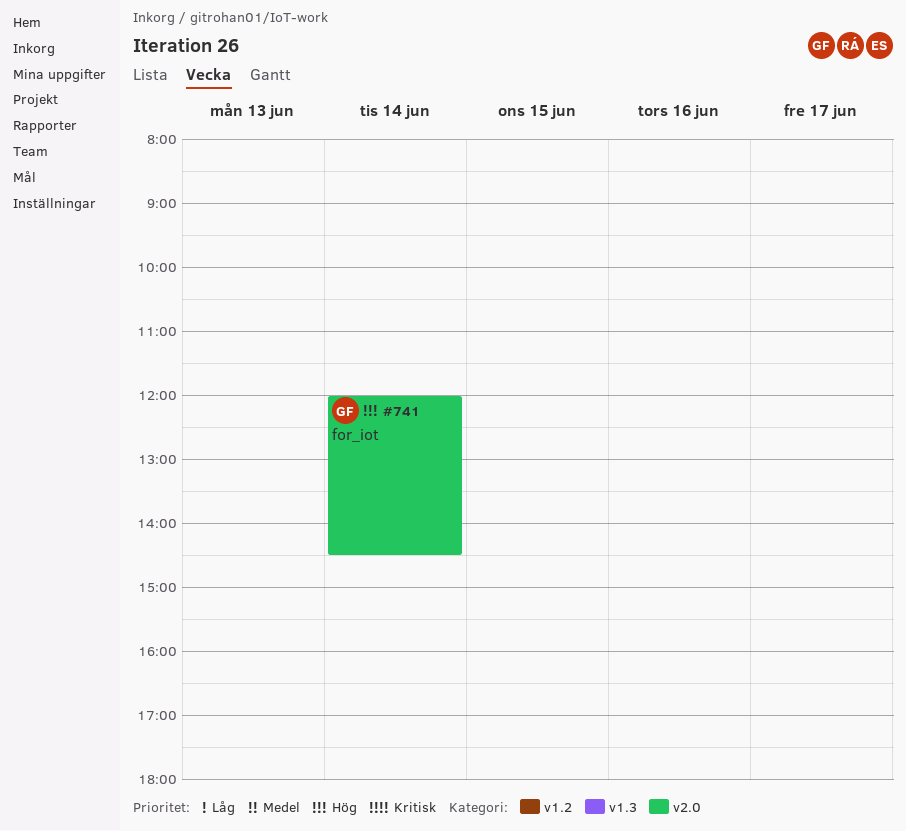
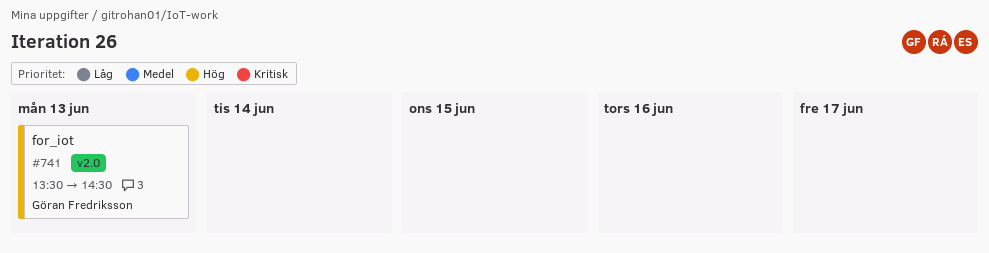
#741, day: Jun 14 -> Jun 13
#741, begins: 12:00 -> 13:30

